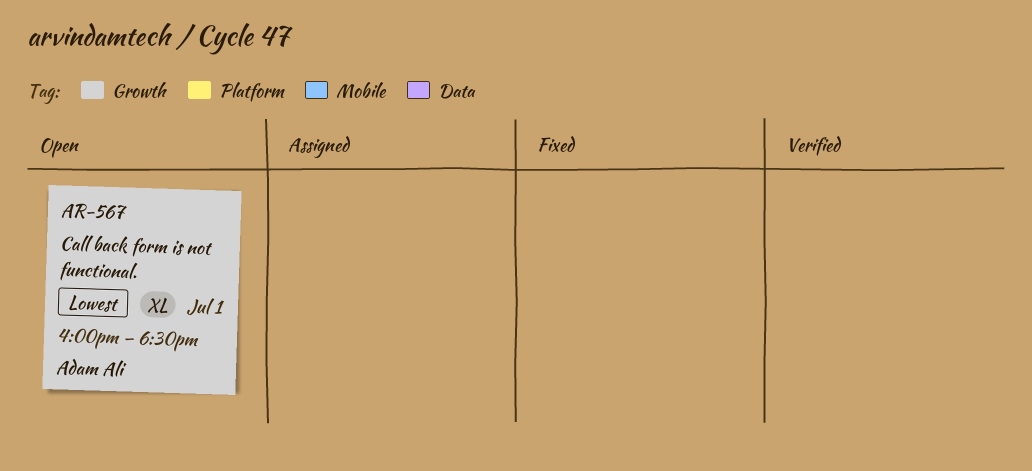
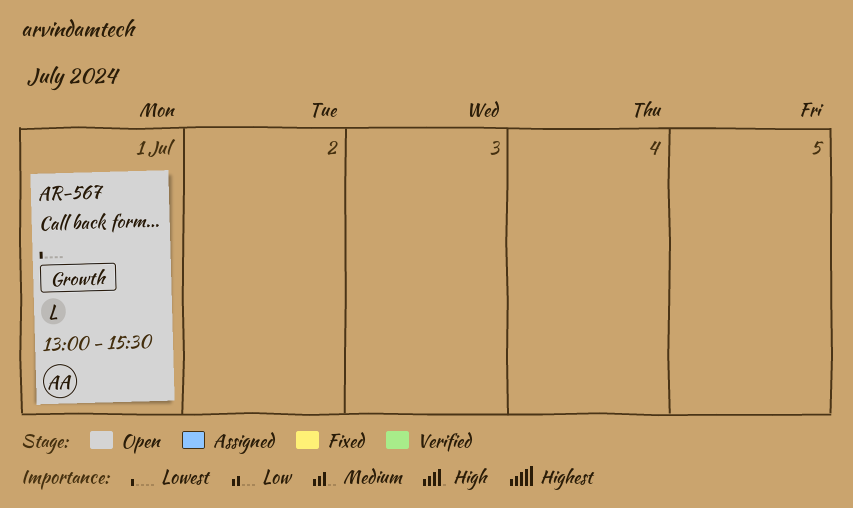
AR-567, estimate: XL -> L
AR-567, begins: 16:00 -> 13:00
AR-567, ends: 18:30 -> 15:30

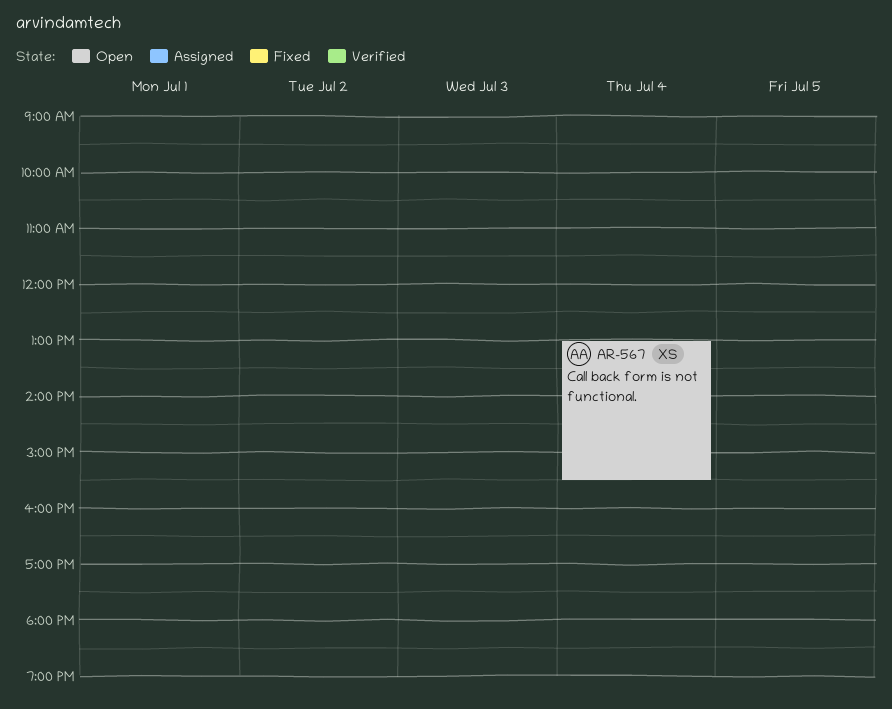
AR-567, estimate: L -> XS
AR-567, day: Jul 1 -> Jul 4

